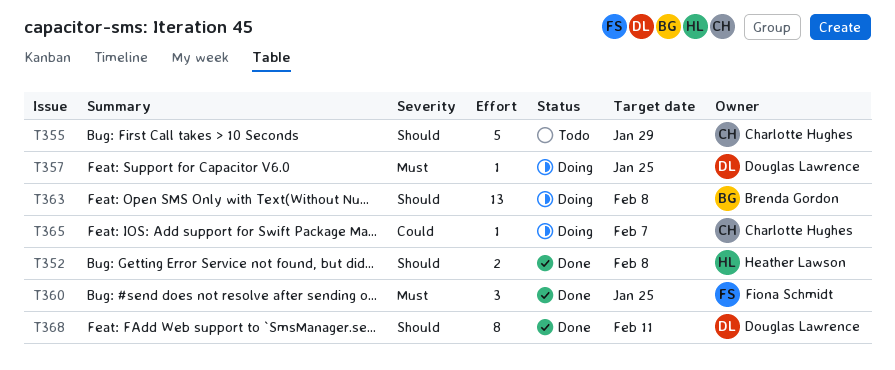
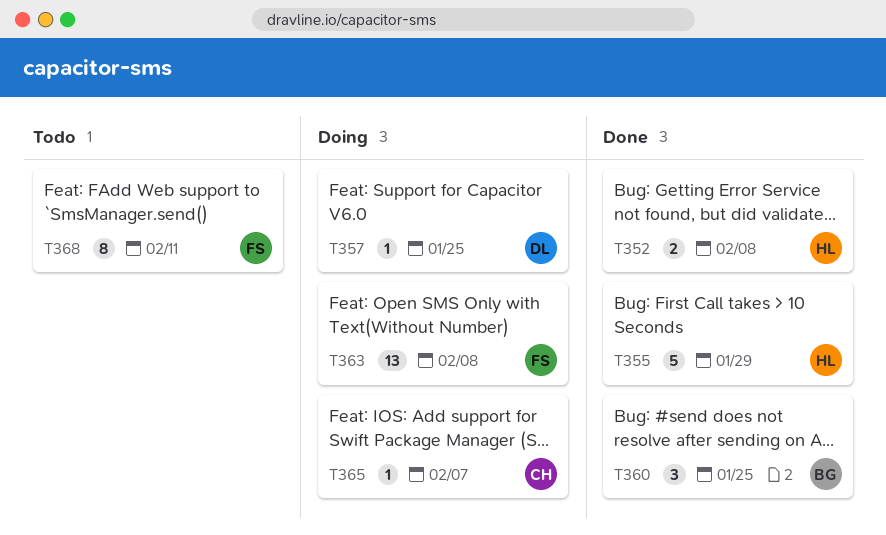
T355, status: Todo -> Done
T355, owner: Charlotte Hughes -> Heather Lawson
T360, owner: Fiona Schmidt -> Brenda Gordon
T363, owner: Brenda Gordon -> Fiona Schmidt
T368, status: Done -> Todo
T368, owner: Douglas Lawrence -> Fiona Schmidt

